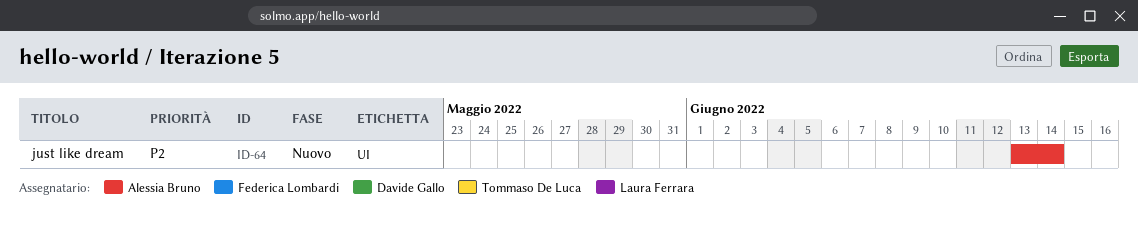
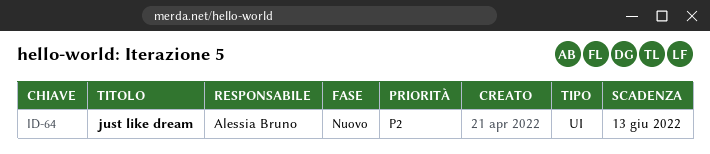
ID-64, due: Jun 14 -> Jun 13

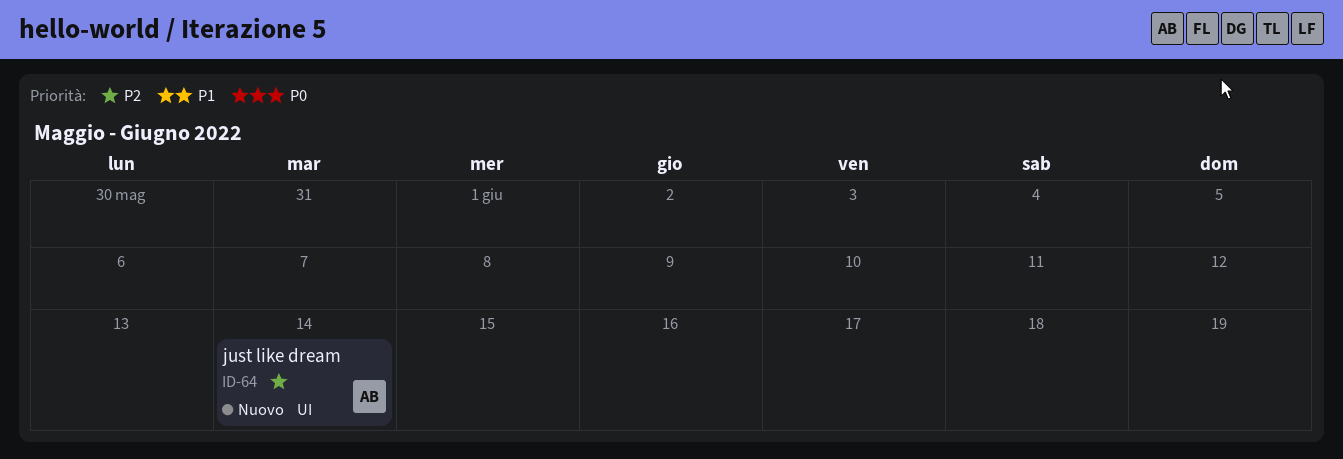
ID-64, due: Jun 13 -> Jun 14

